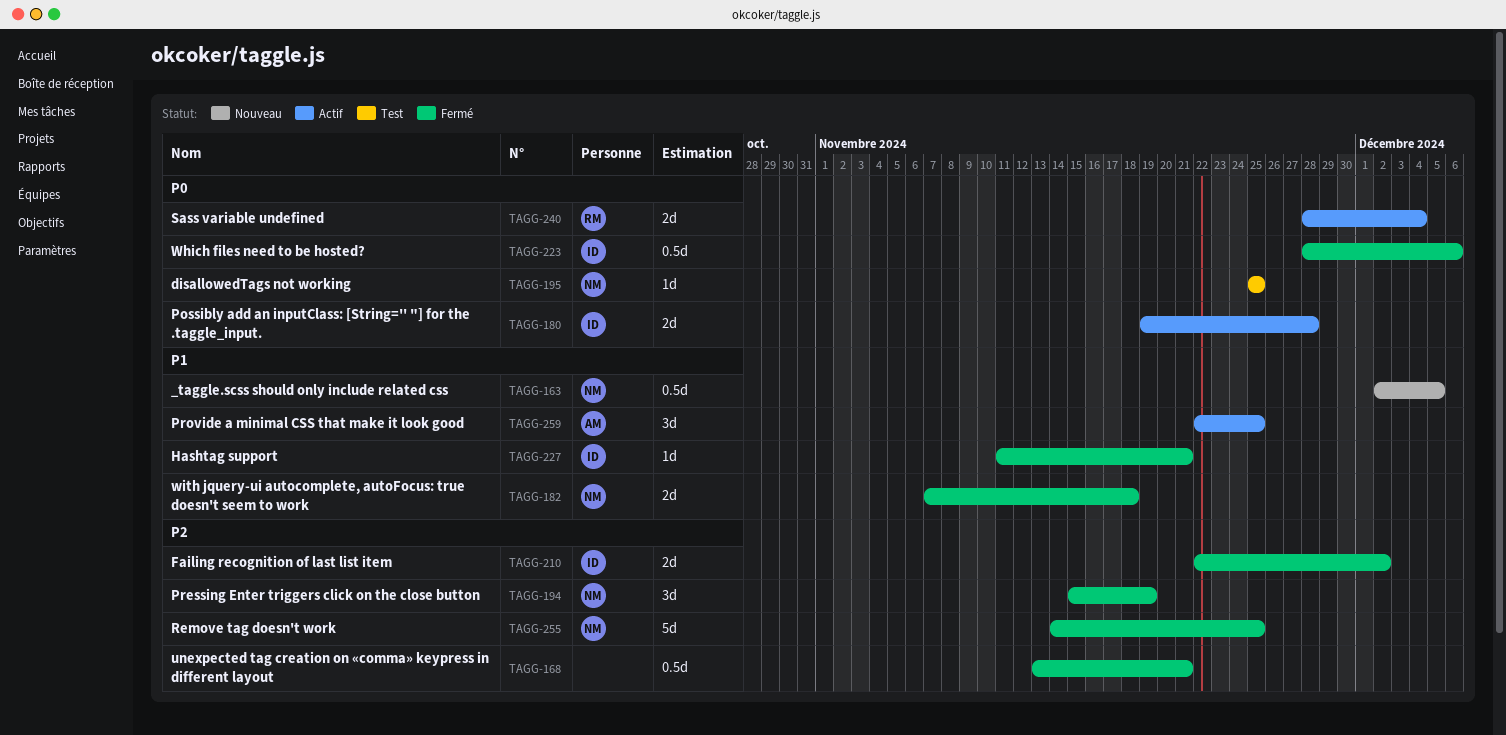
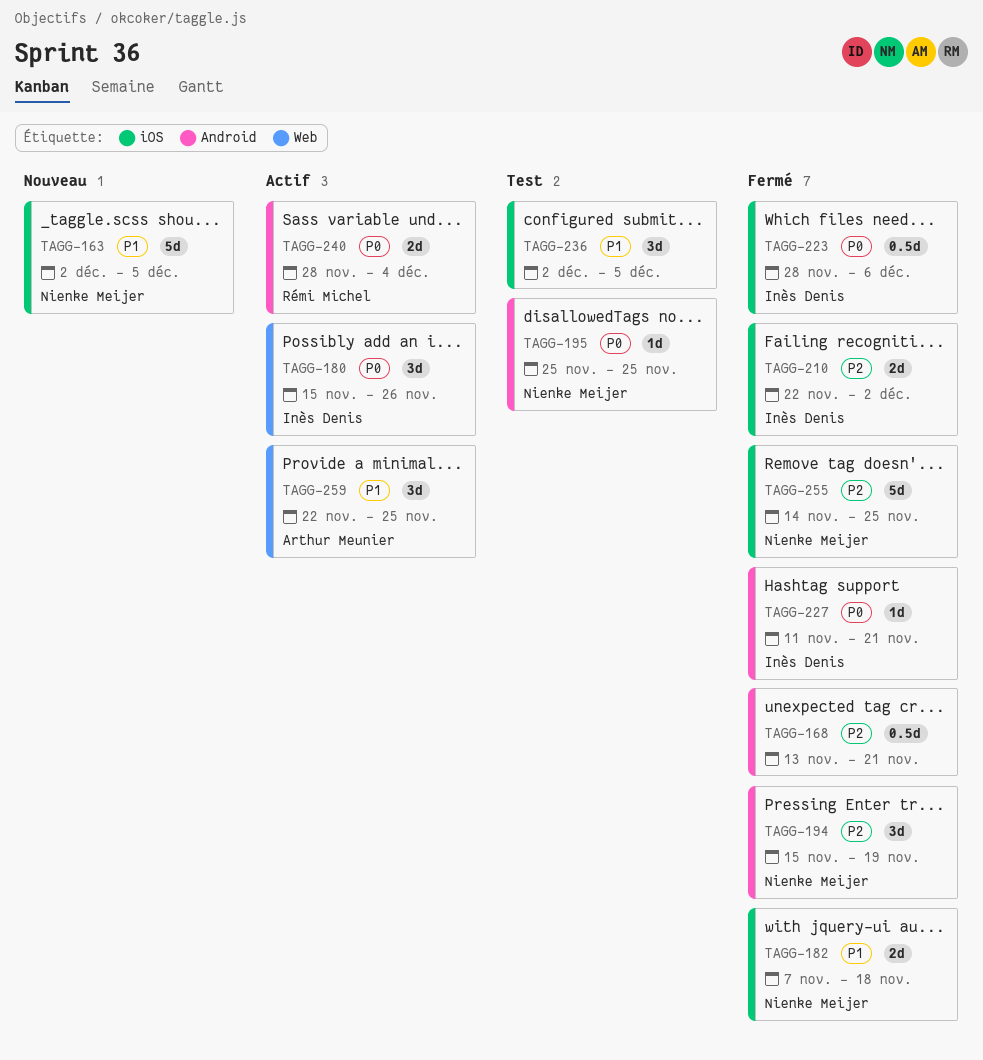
TAGG-163, estimate: 0.5d -> 5d
TAGG-180, estimate: 2d -> 3d
TAGG-180, start: Nov 19 -> Nov 15
TAGG-180, due: Nov 28 -> Nov 26
TAGG-227, priority: P1 -> P0
TAGG-236: none -> present

